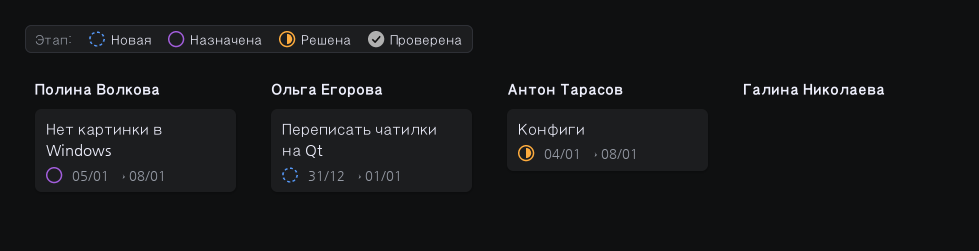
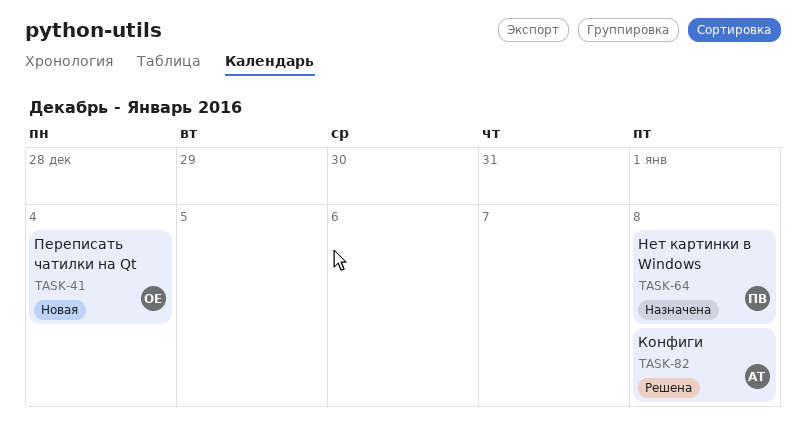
Переписать чатилки на Qt, due: Jan 1 -> Jan 4

